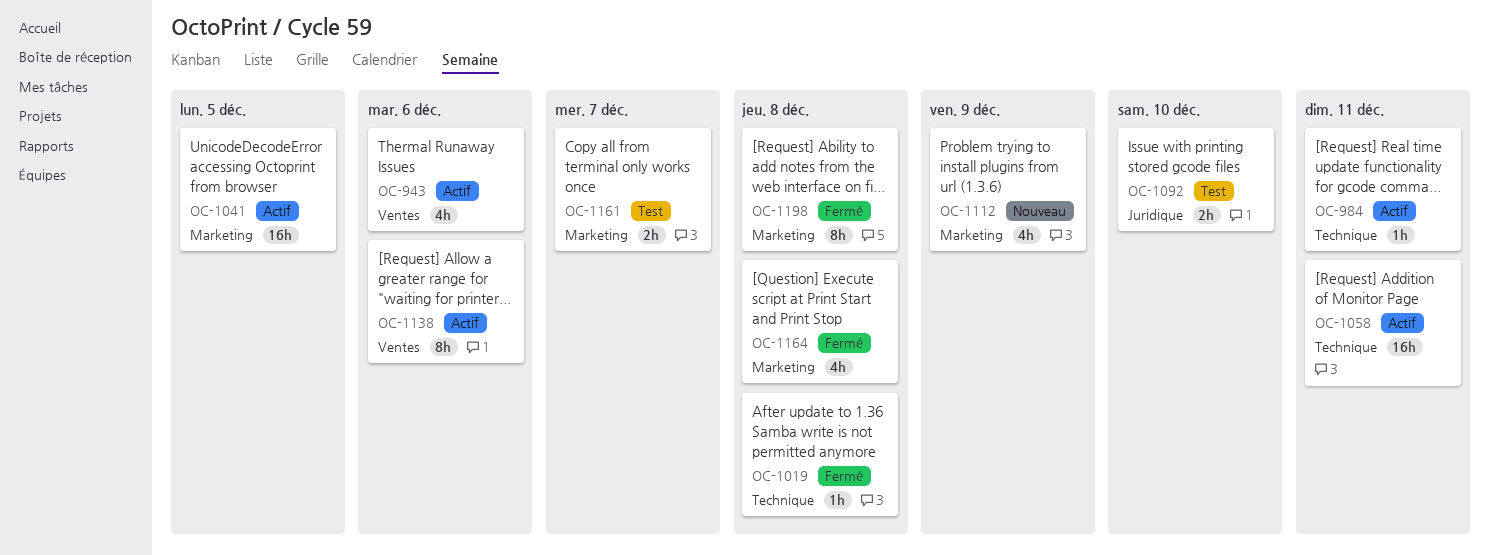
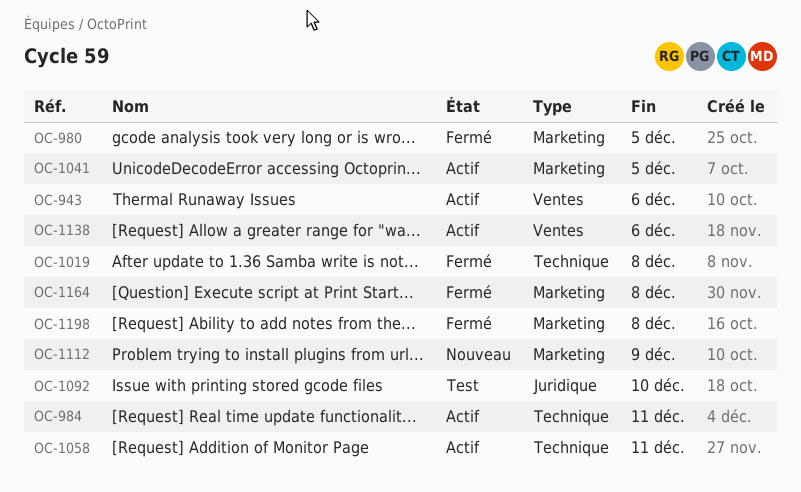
OC-980: none -> present
OC-1161: present -> none

